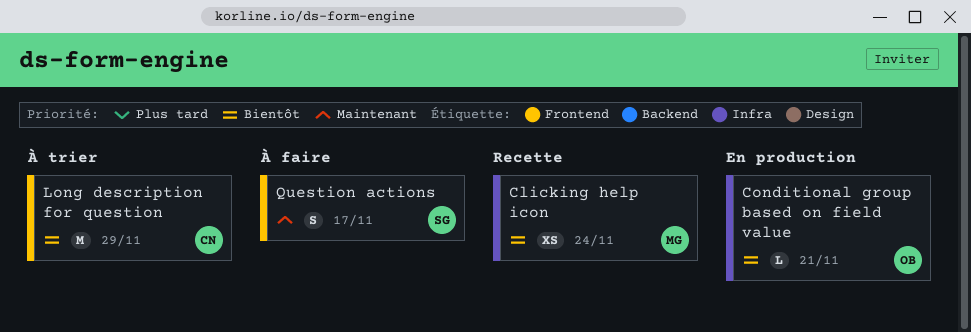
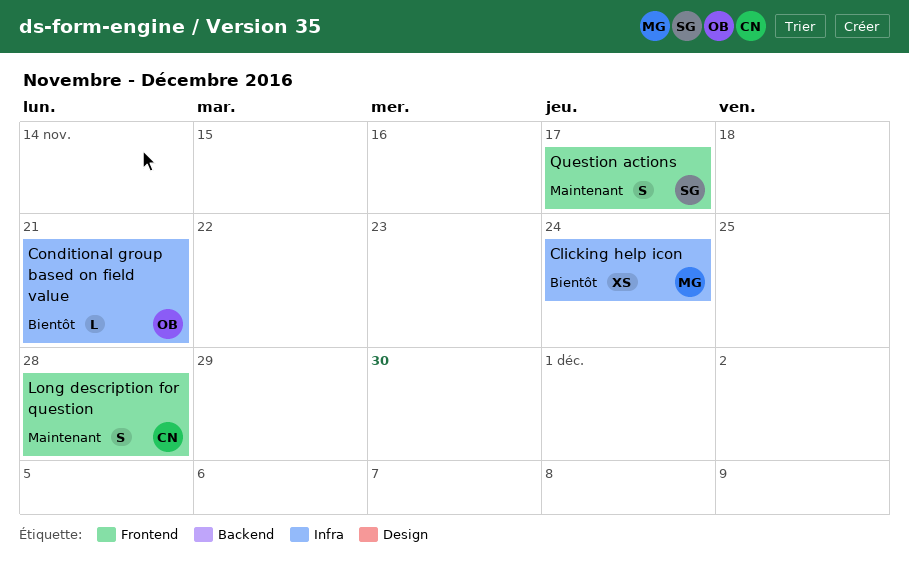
Long description for question, priority: Bientôt -> Maintenant
Long description for question, estimate: M -> S
Long description for question, due: Nov 29 -> Nov 28

